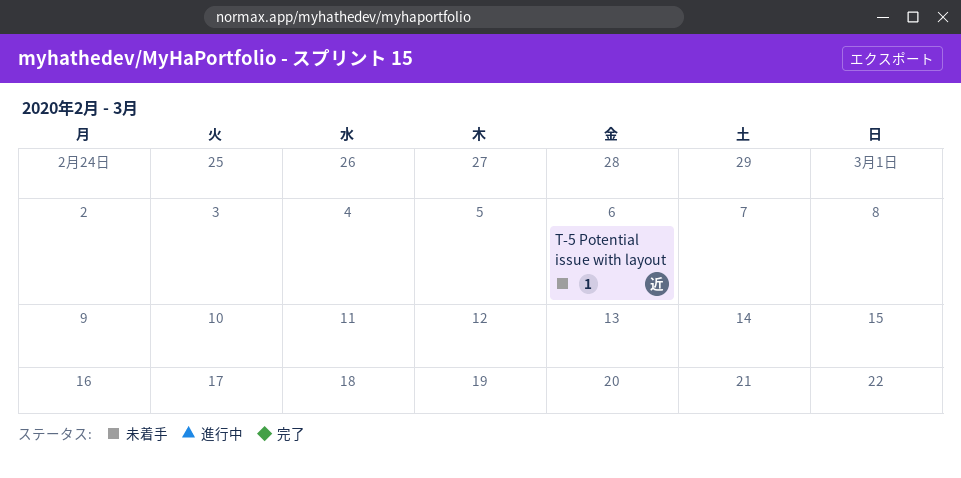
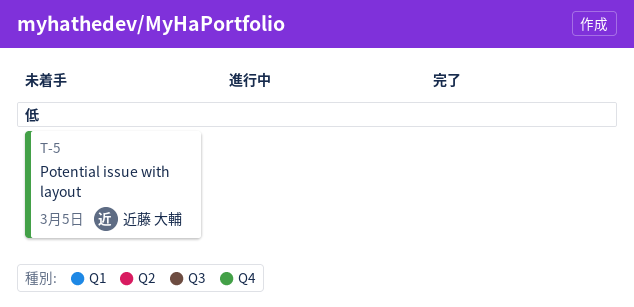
T-5, due: Mar 6 -> Mar 5

